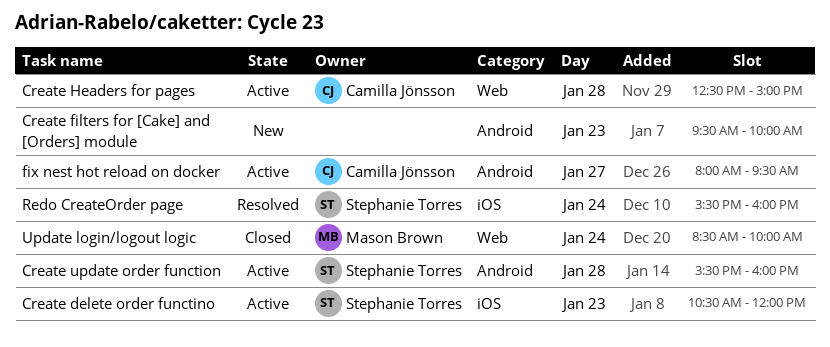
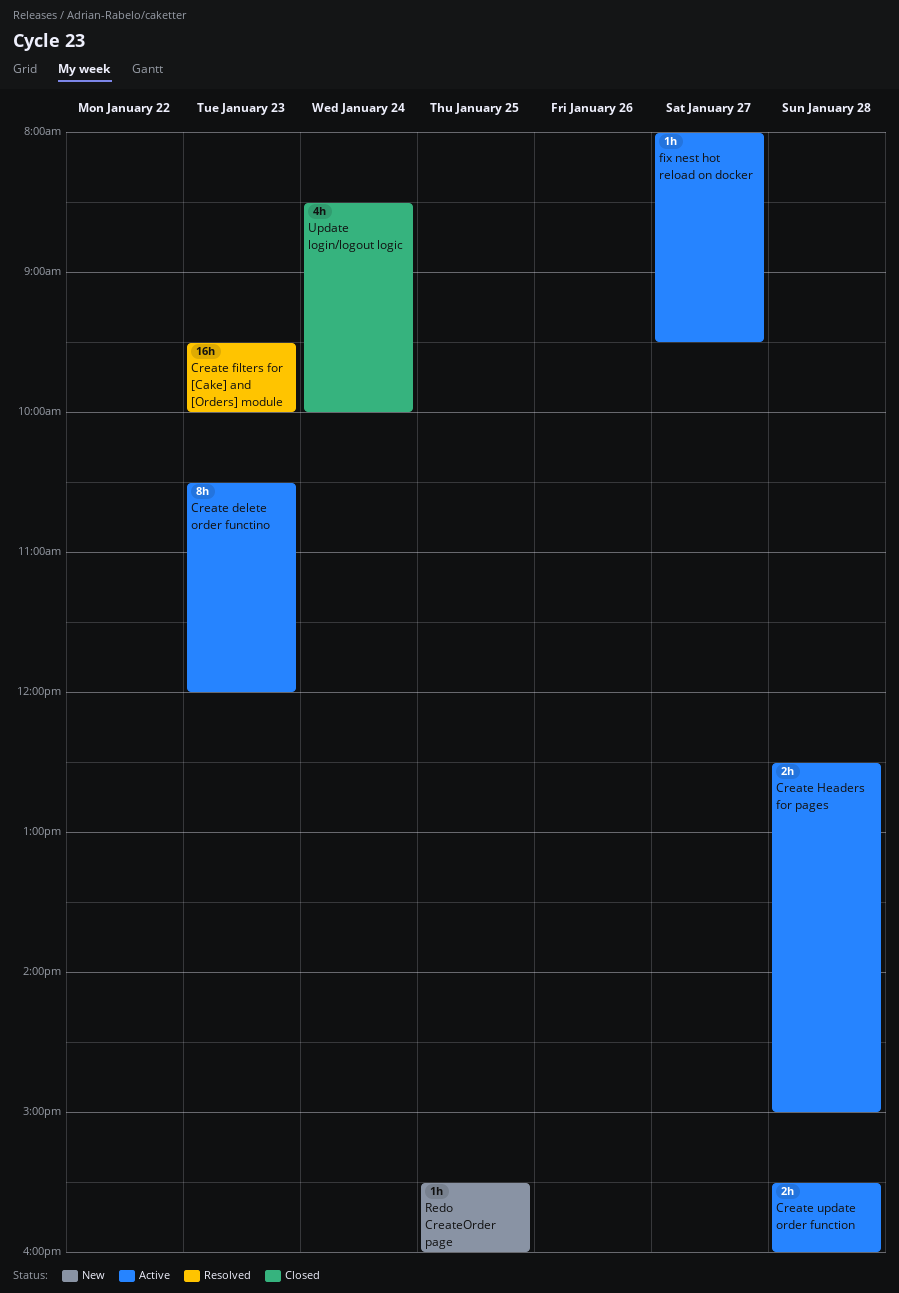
Create filters for [Cake] and [Orders] module, status: New -> Resolved
Redo CreateOrder page, status: Resolved -> New
Redo CreateOrder page, day: Jan 24 -> Jan 25

